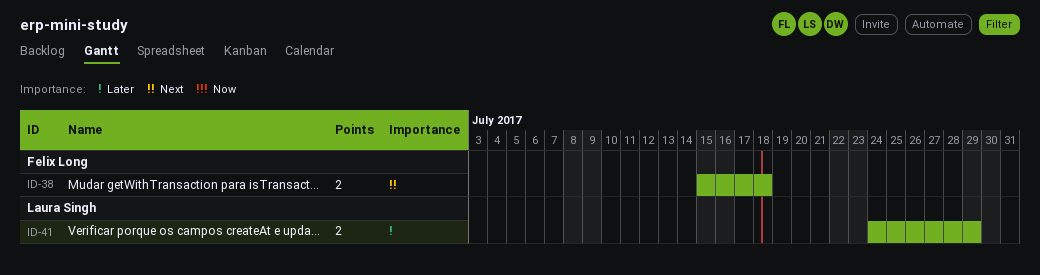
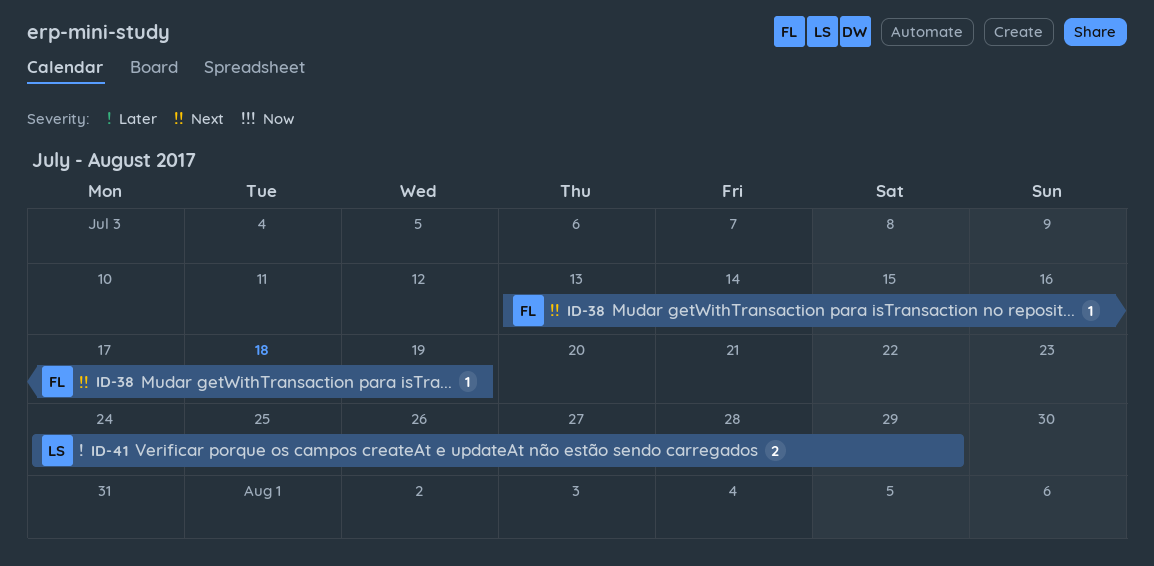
ID-38, estimate: 2 -> 1
ID-38, start: Jul 15 -> Jul 13
ID-38, due: Jul 18 -> Jul 19

